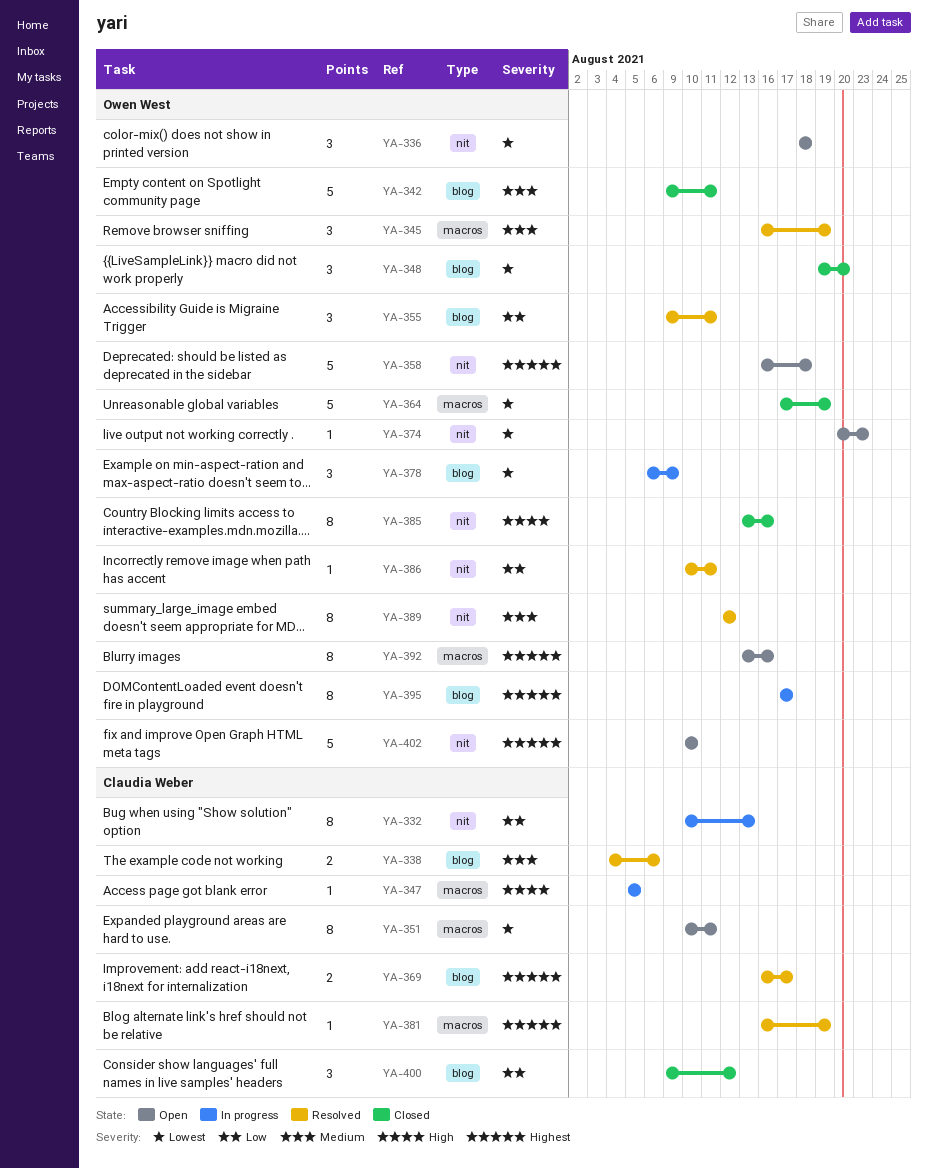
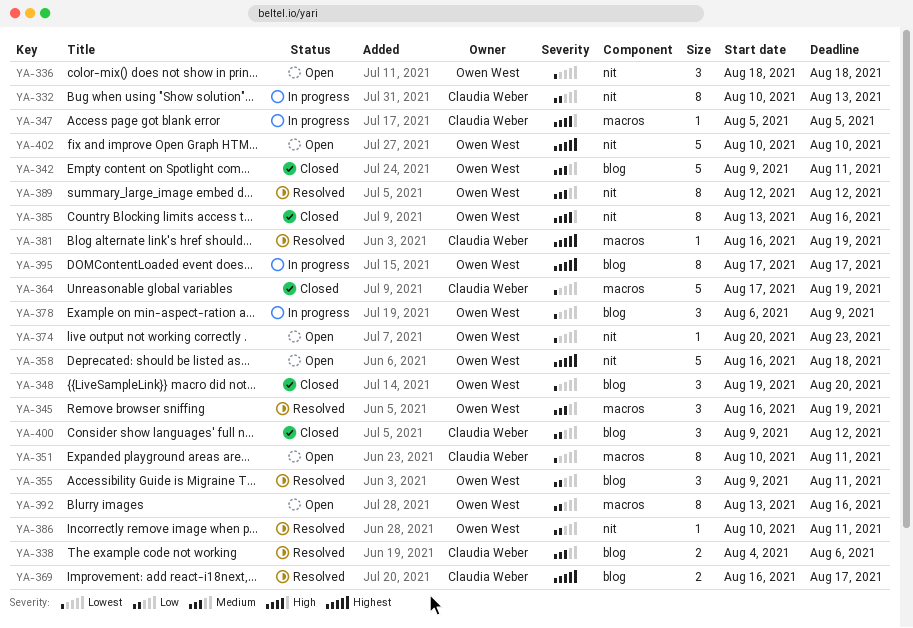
YA-364, owner: Owen West -> Claudia Weber
YA-392, priority: Highest -> Low

